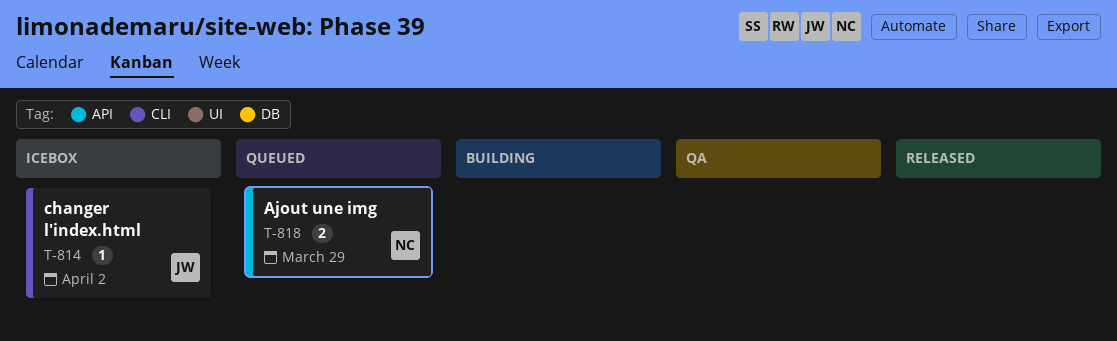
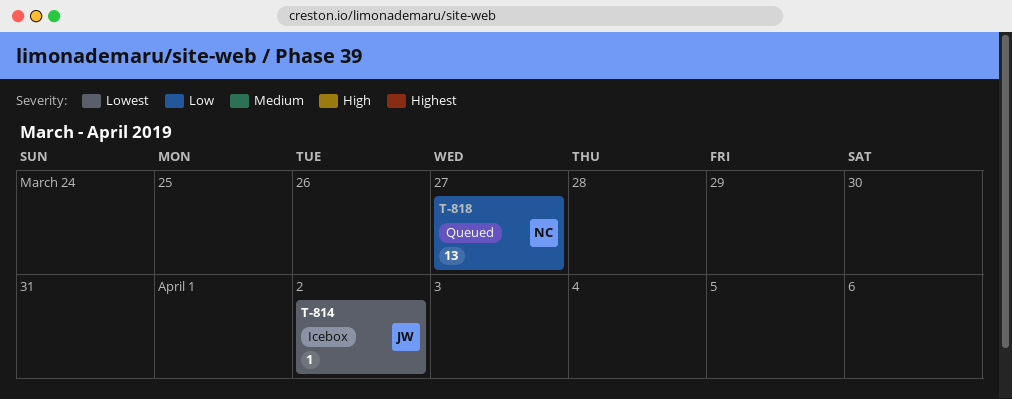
T-818, estimate: 2 -> 13
T-818, due: Mar 29 -> Mar 27

